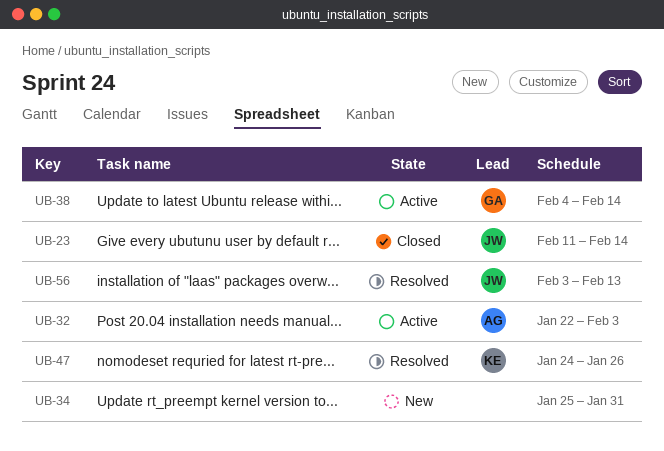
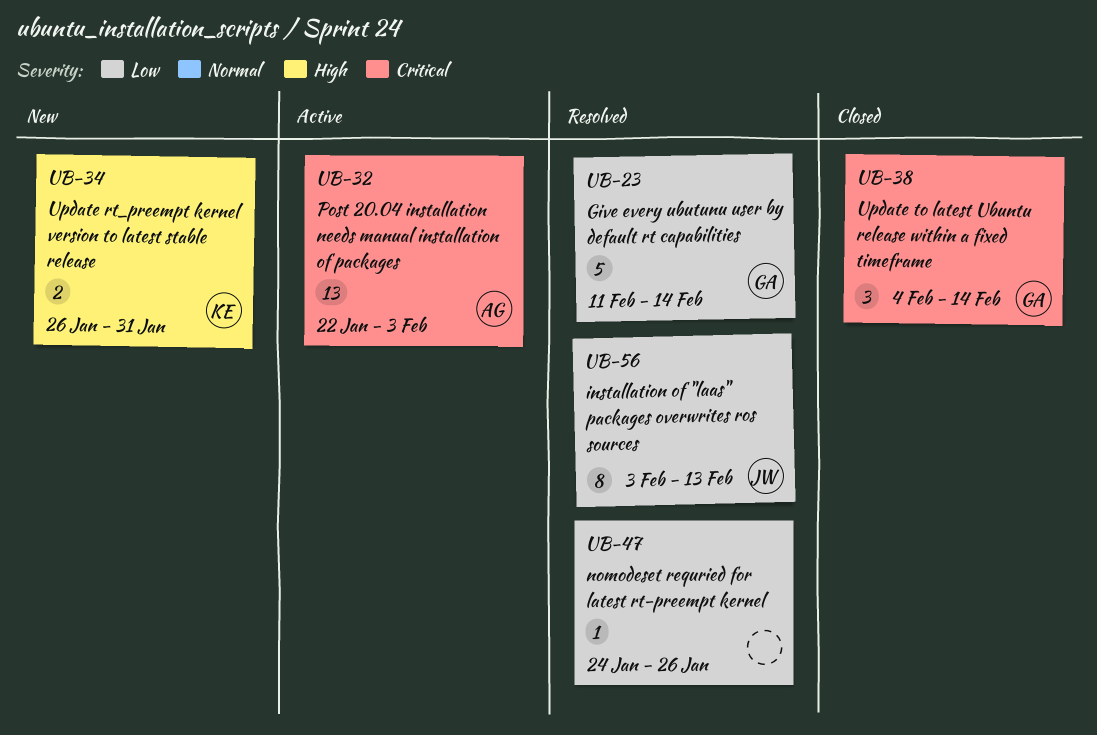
UB-23, status: Closed -> Resolved
UB-23, owner: JW -> GA
UB-34, owner: none -> KE
UB-34, start: Jan 25 -> Jan 26
UB-38, status: Active -> Closed
UB-47, owner: KE -> none

